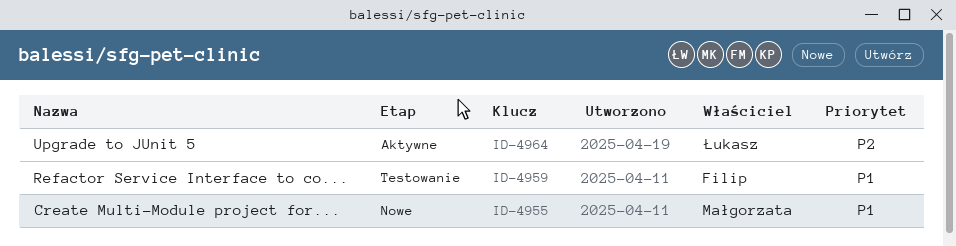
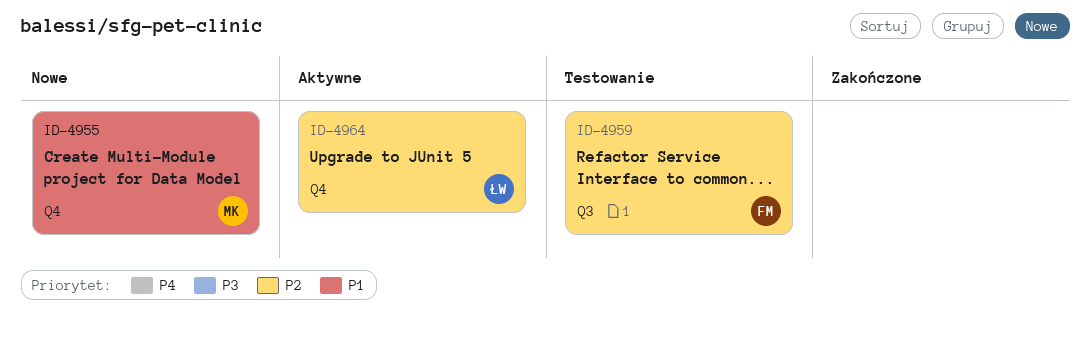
ID-4959, priority: P1 -> P2

